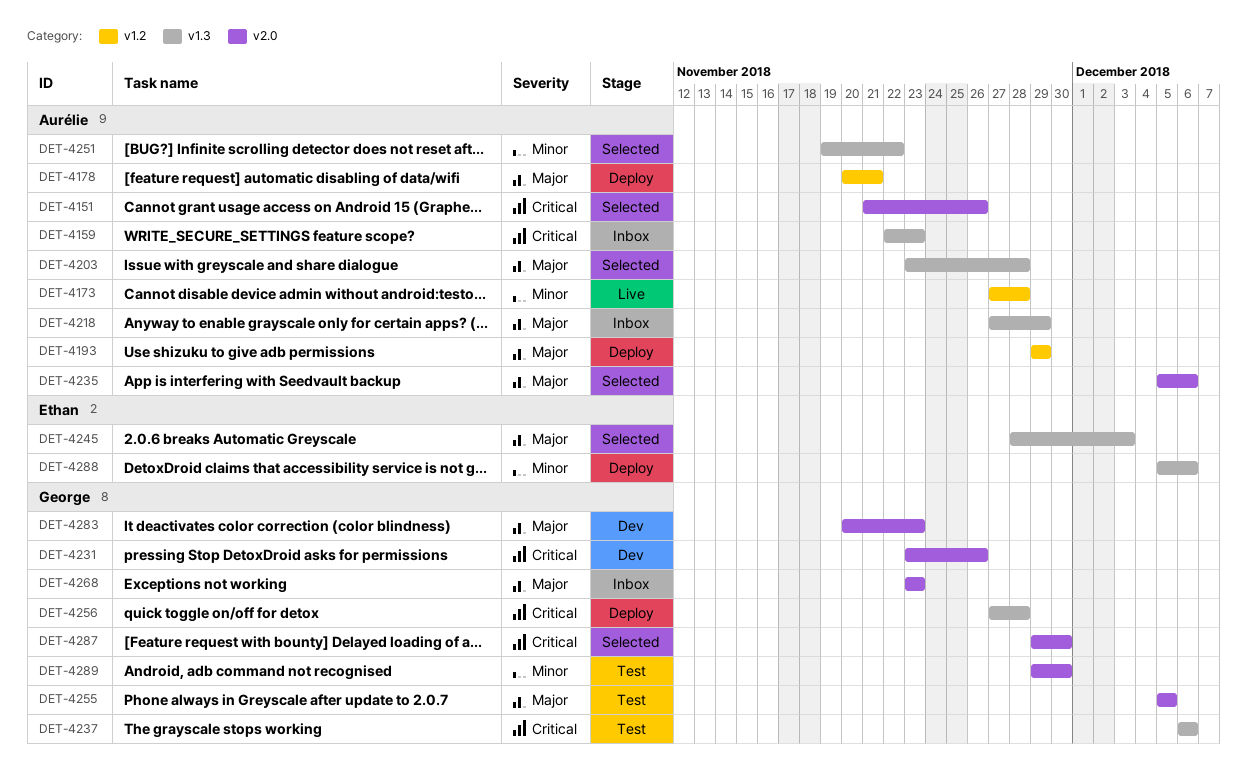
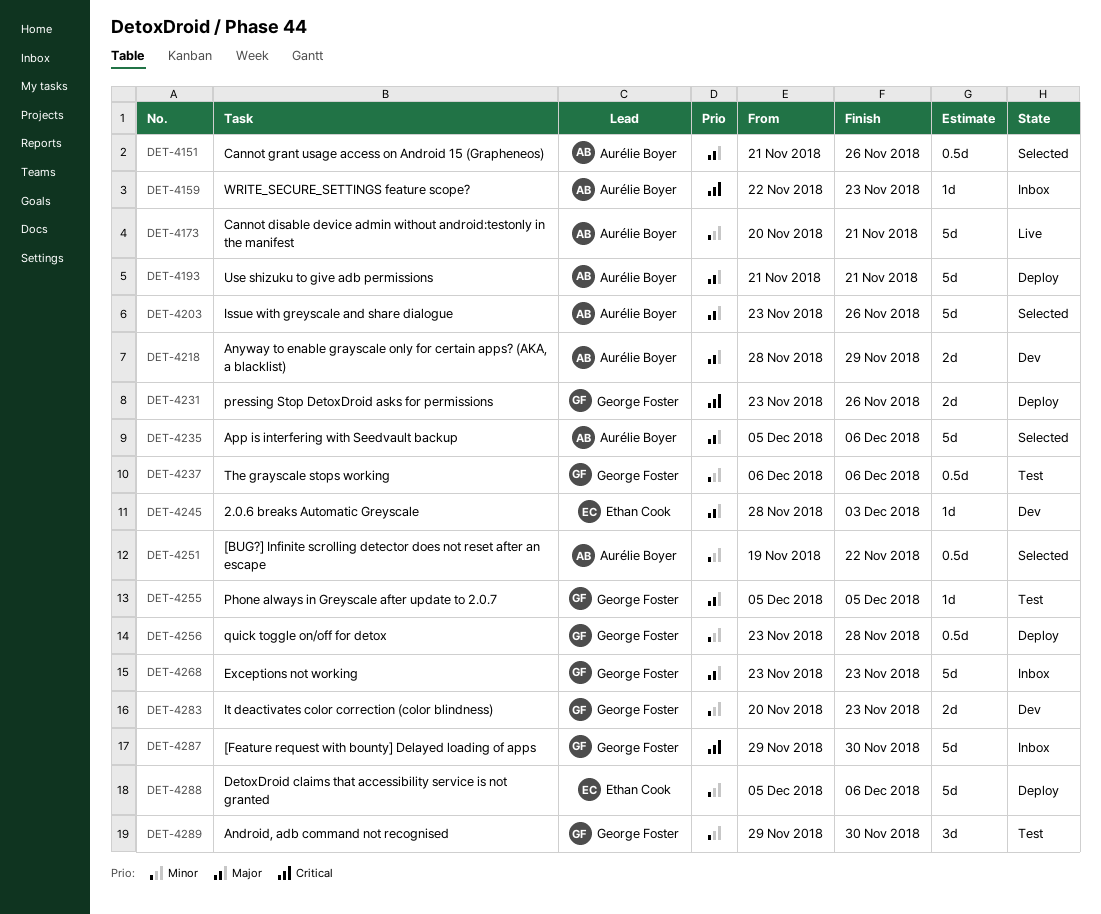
DET-4151, priority: Critical -> Major
DET-4173, start: Nov 27 -> Nov 20
DET-4173, due: Nov 28 -> Nov 21
DET-4178: present -> none
DET-4193, start: Nov 29 -> Nov 21
DET-4193, due: Nov 29 -> Nov 21
DET-4203, due: Nov 28 -> Nov 26
DET-4218, status: Inbox -> Dev
DET-4218, start: Nov 27 -> Nov 28
DET-4231, status: Dev -> Deploy
DET-4237, priority: Critical -> Minor
DET-4245, status: Selected -> Dev
DET-4256, priority: Critical -> Minor
DET-4256, start: Nov 27 -> Nov 23
DET-4283, priority: Major -> Minor
DET-4287, status: Selected -> Inbox

